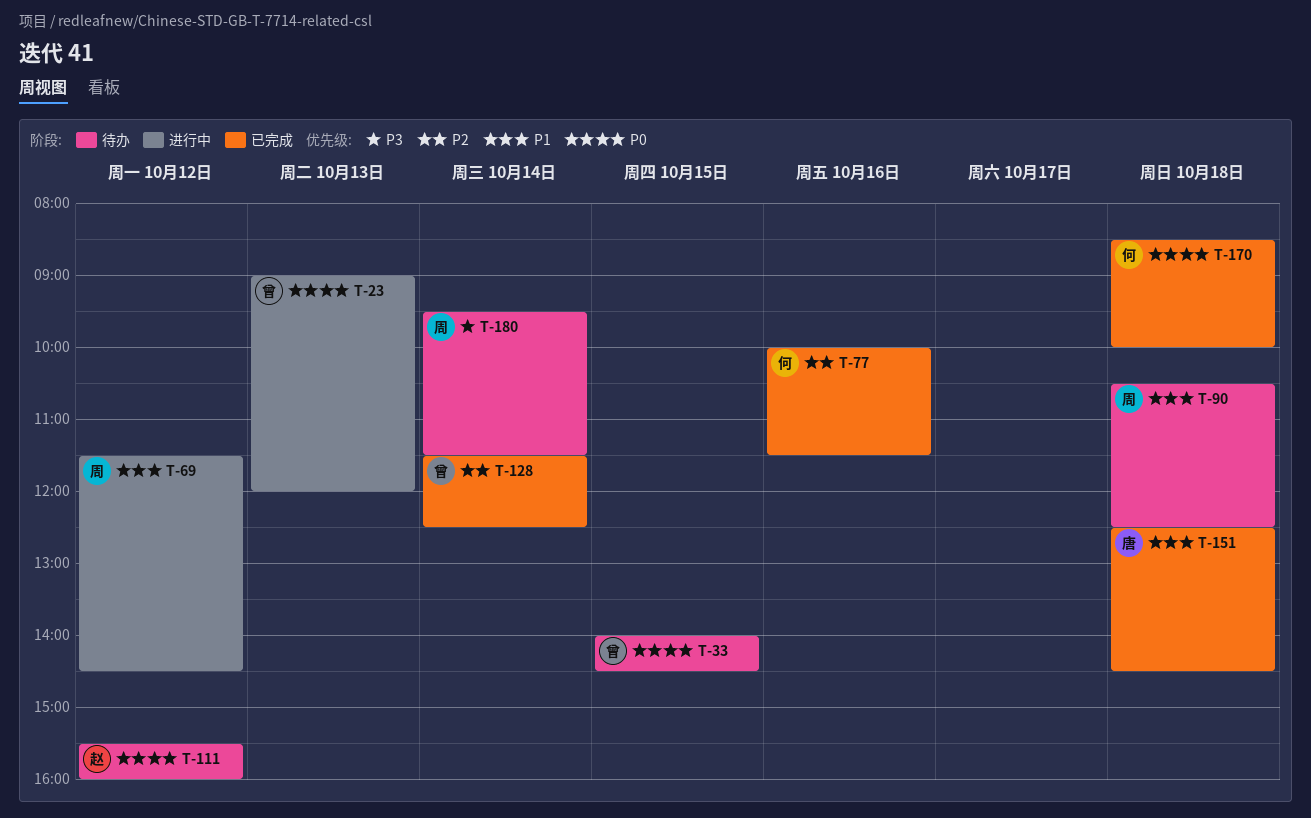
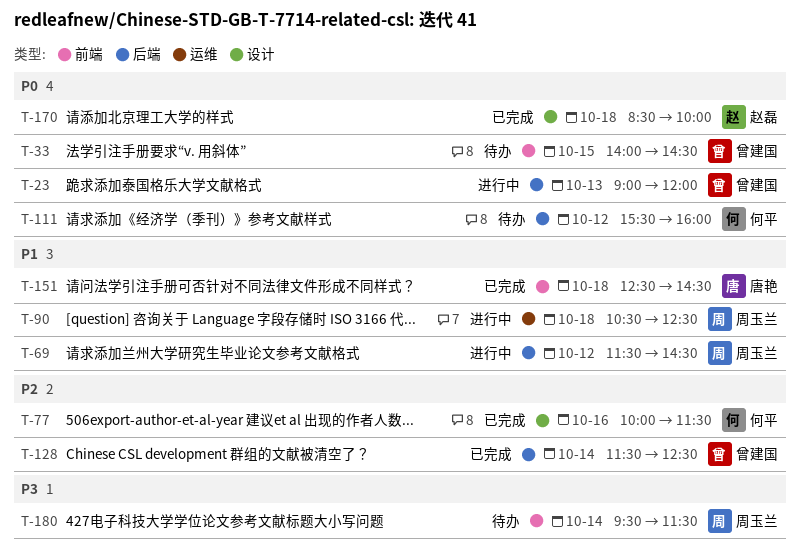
T-90, status: 待办 -> 进行中
T-111, owner: 赵磊 -> 何平
T-170, owner: 何平 -> 赵磊

